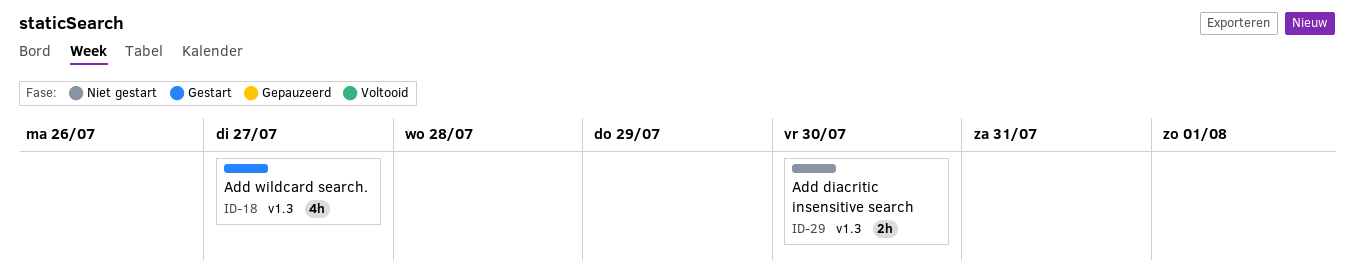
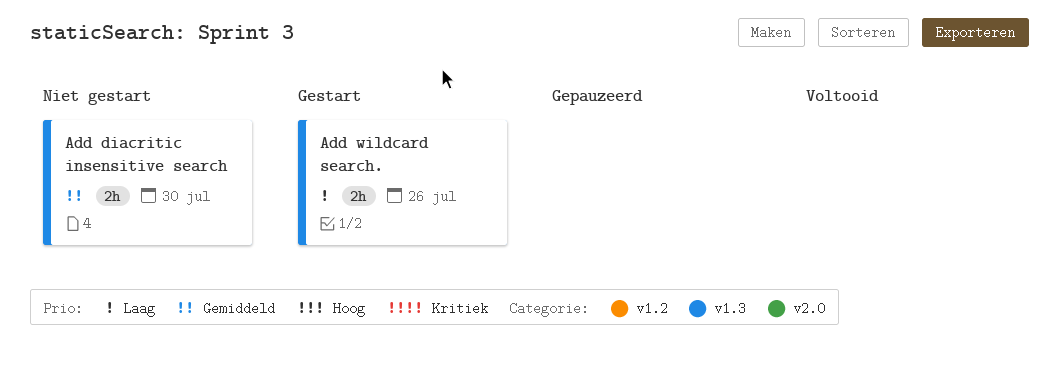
Add wildcard search., estimate: 4h -> 2h
Add wildcard search., due: Jul 27 -> Jul 26

